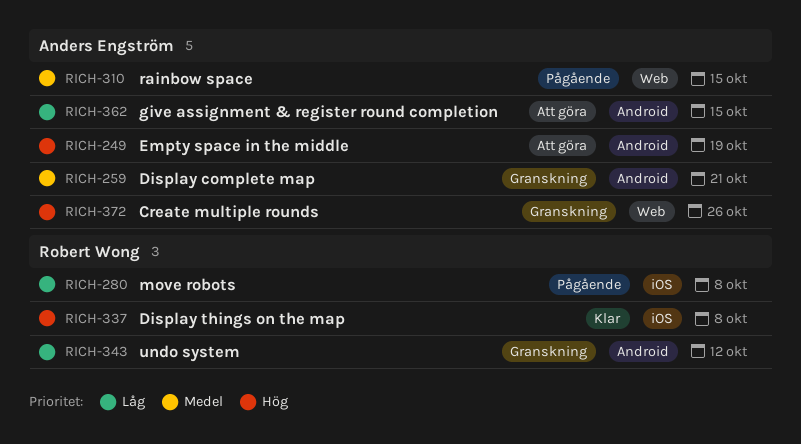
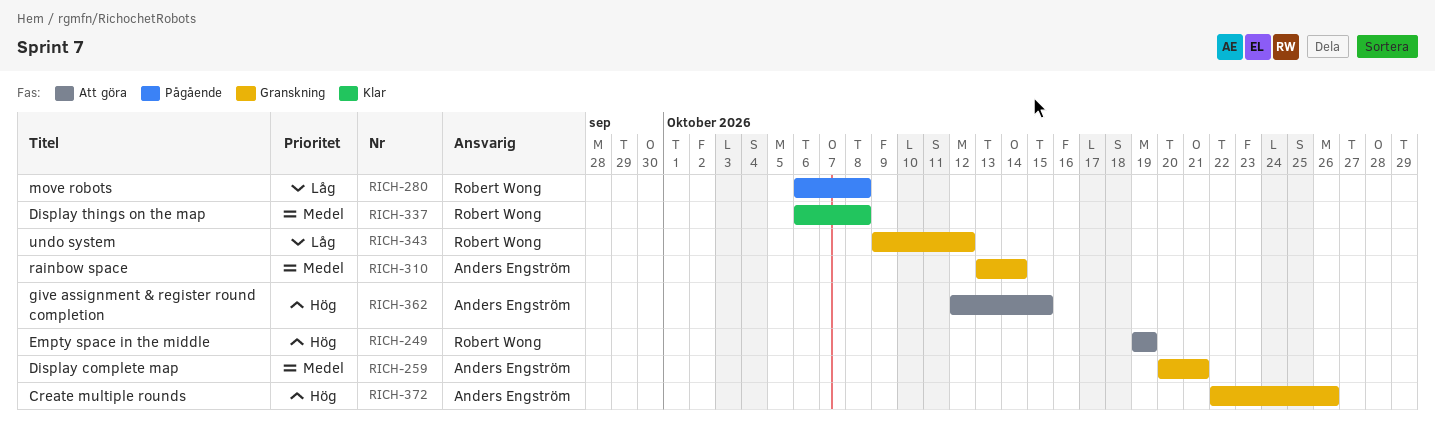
RICH-249, owner: Anders Engström -> Robert Wong
RICH-310, status: Pågående -> Granskning
RICH-310, due: Oct 15 -> Oct 14
RICH-337, priority: Hög -> Medel
RICH-362, priority: Låg -> Hög

